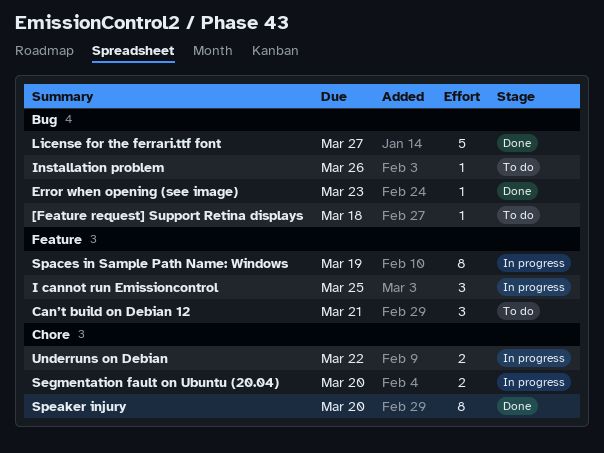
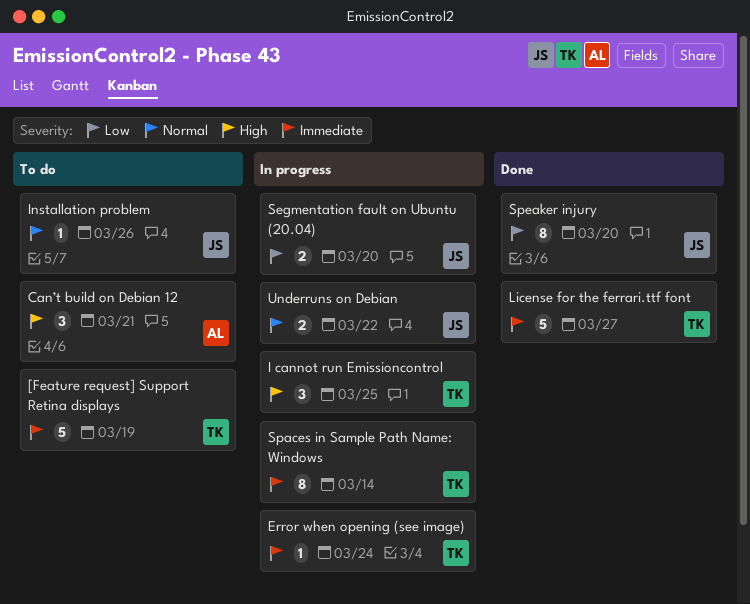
[Feature request] Support Retina displays, estimate: 1 -> 5
[Feature request] Support Retina displays, due: Mar 18 -> Mar 19
Error when opening (see image), status: Done -> In progress
Error when opening (see image), due: Mar 23 -> Mar 24
Spaces in Sample Path Name: Windows, due: Mar 19 -> Mar 14

